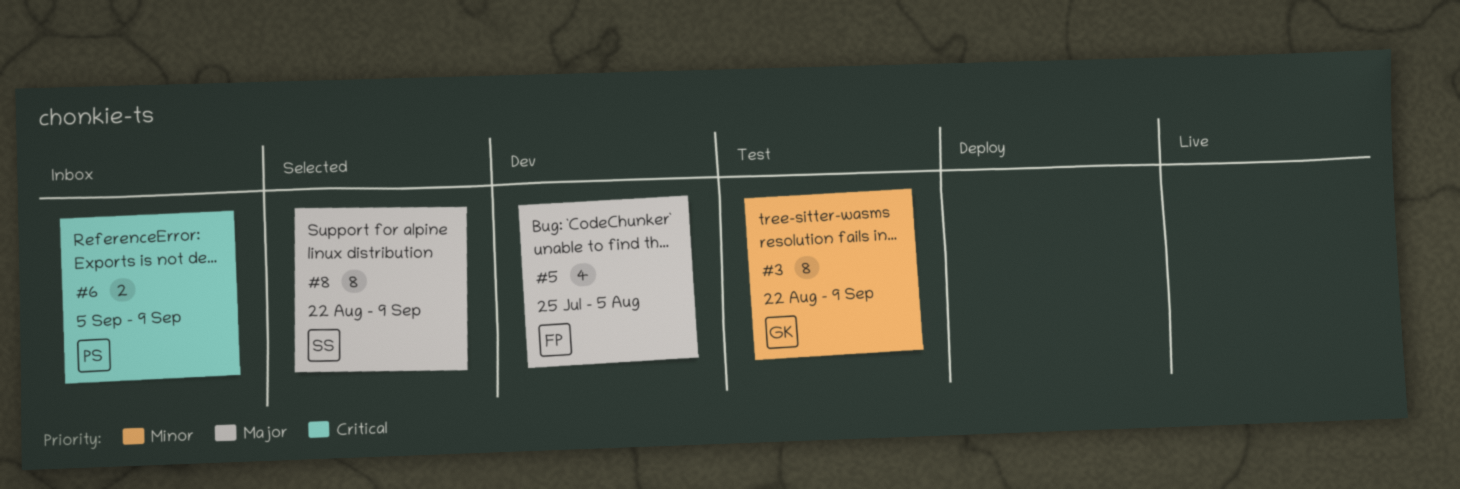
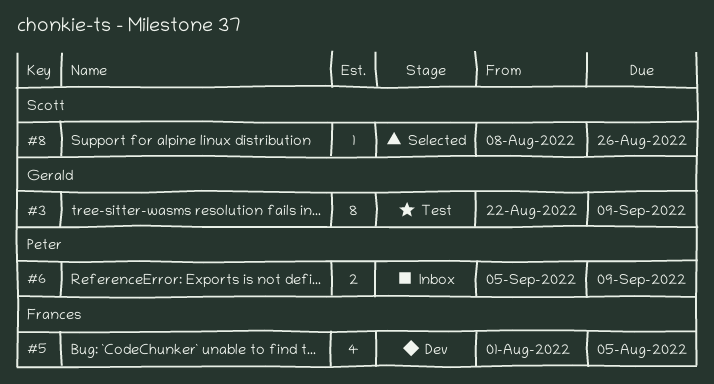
#5, start: Jul 25 -> Aug 1
#8, estimate: 8 -> 1
#8, start: Aug 22 -> Aug 8
#8, due: Sep 9 -> Aug 26

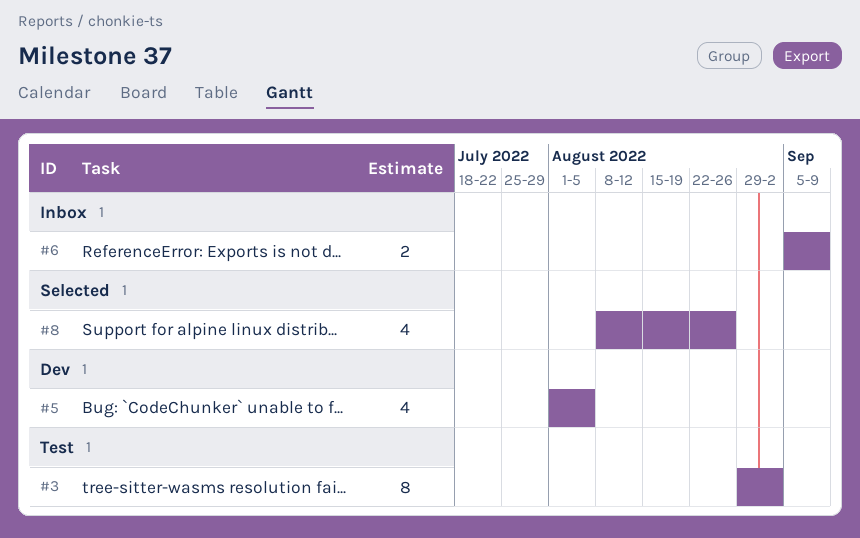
#3, start: Aug 22 -> Aug 29
#3, due: Sep 9 -> Sep 2
#8, estimate: 1 -> 4

